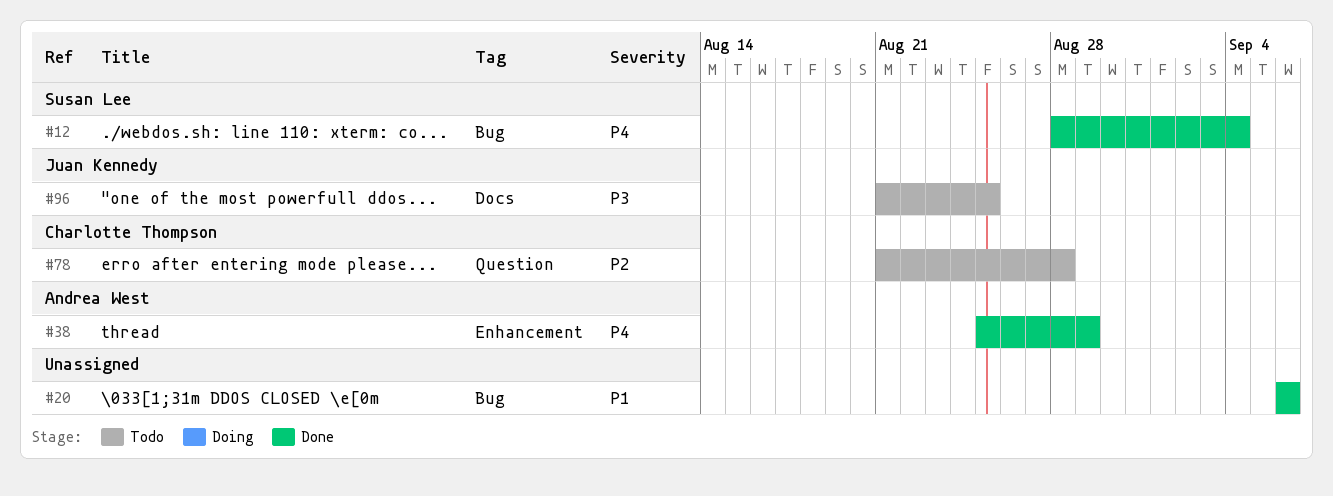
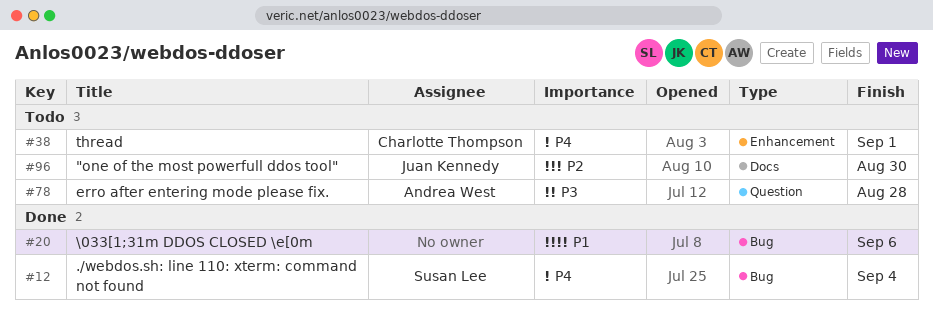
#38, status: Done -> Todo
#38, owner: Andrea West -> Charlotte Thompson
#38, due: Aug 29 -> Sep 1
#78, owner: Charlotte Thompson -> Andrea West
#78, priority: P2 -> P3
#96, priority: P3 -> P2
#96, due: Aug 25 -> Aug 30

